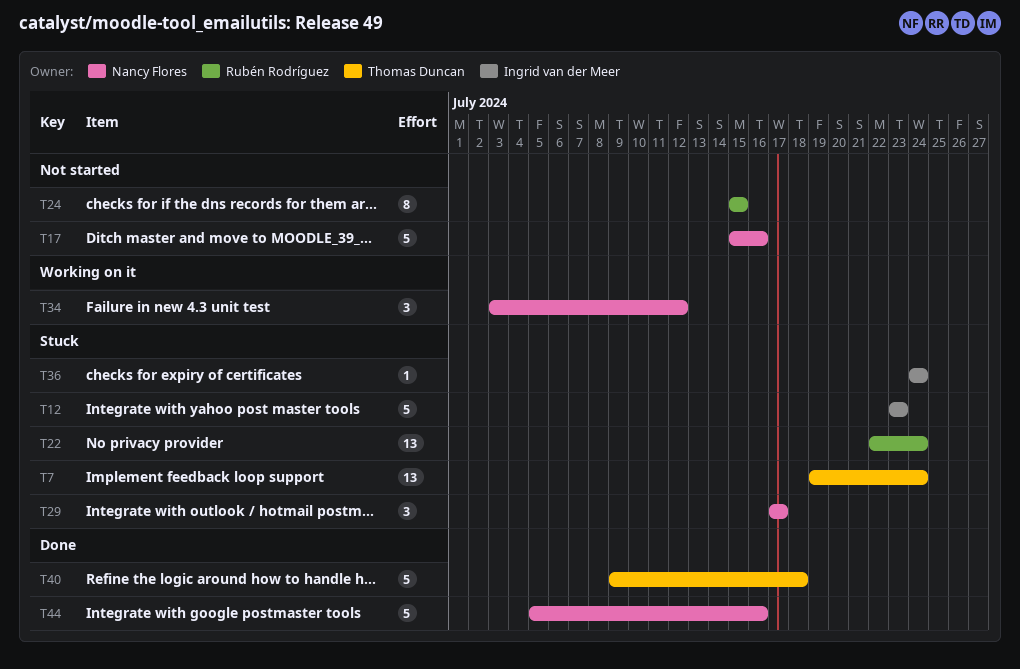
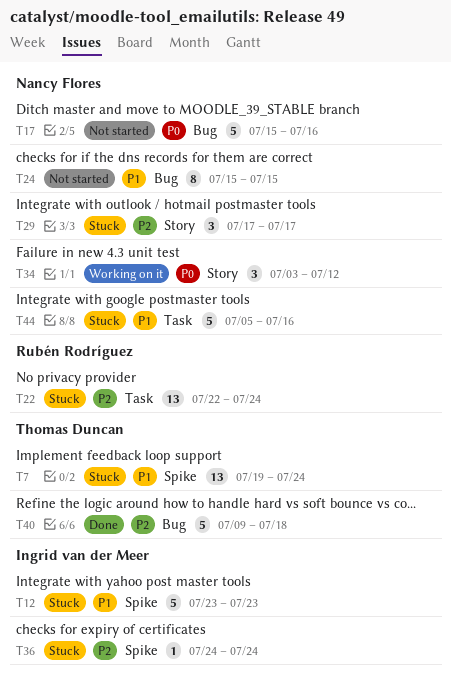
T24, owner: Rubén Rodríguez -> Nancy Flores
T44, status: Done -> Stuck

